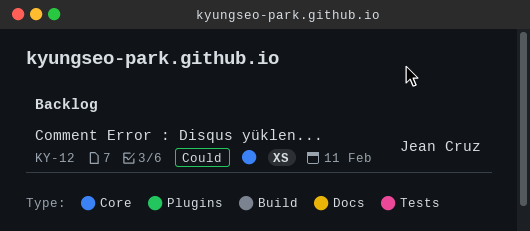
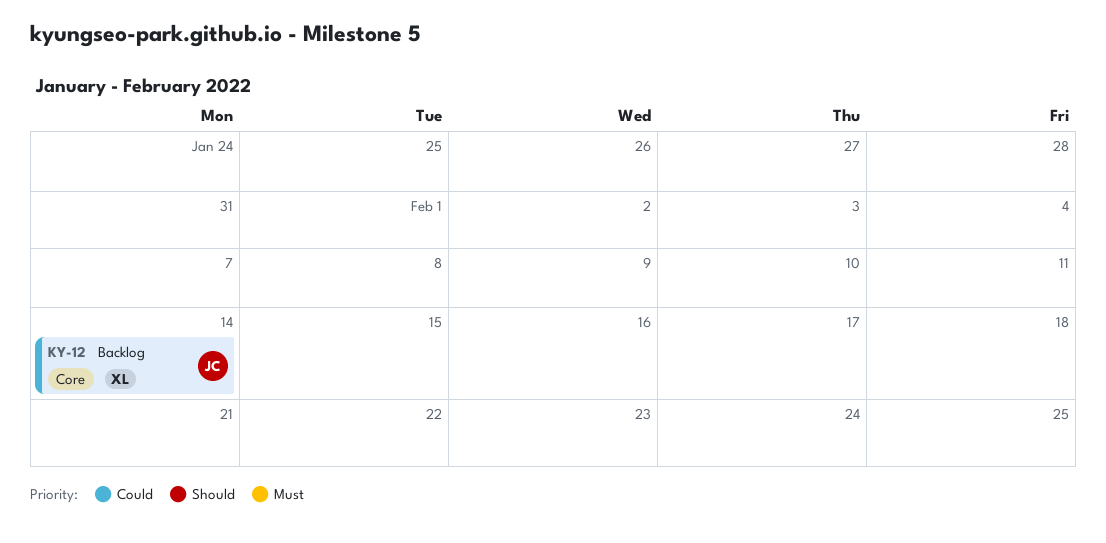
KY-12, estimate: XS -> XL
KY-12, due: Feb 11 -> Feb 14

